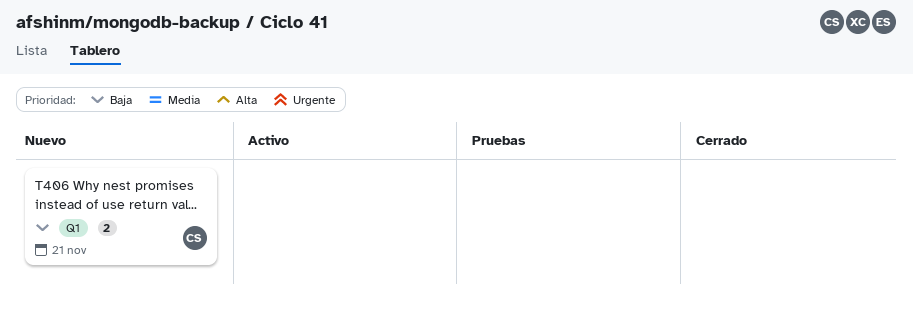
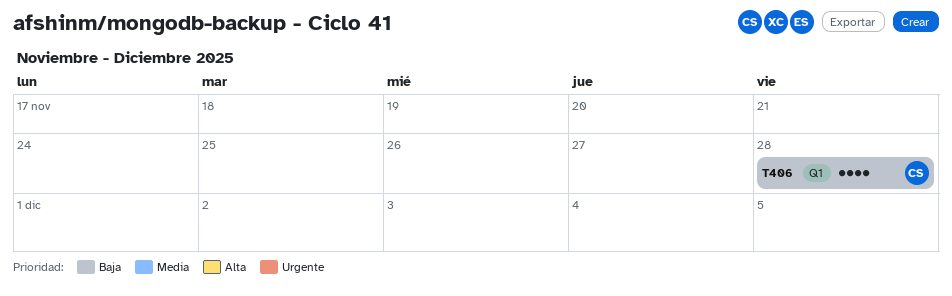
T406, estimate: 2 -> 4
T406, due: Nov 21 -> Nov 28

